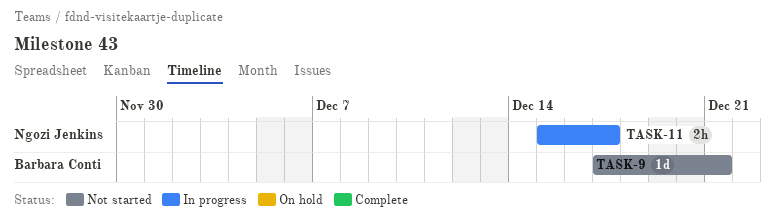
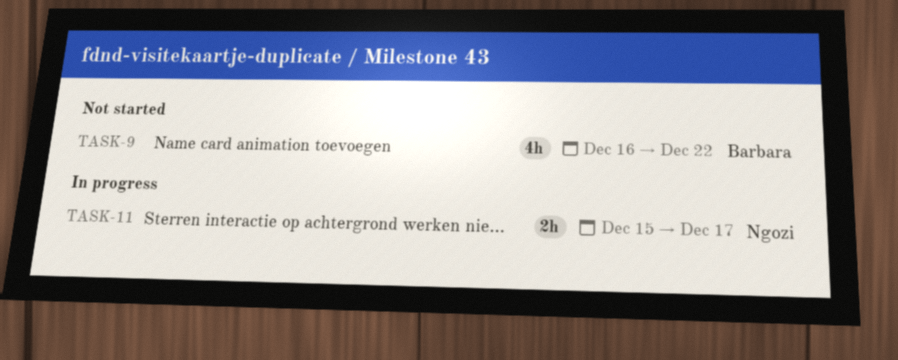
TASK-9, estimate: 1d -> 4h
TASK-9, start: Dec 17 -> Dec 16
TASK-9, due: Dec 21 -> Dec 22

